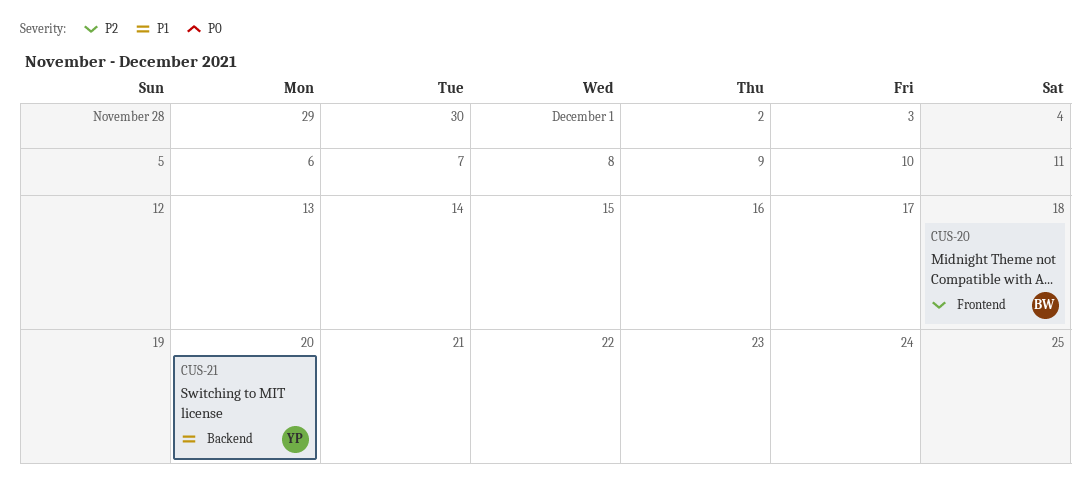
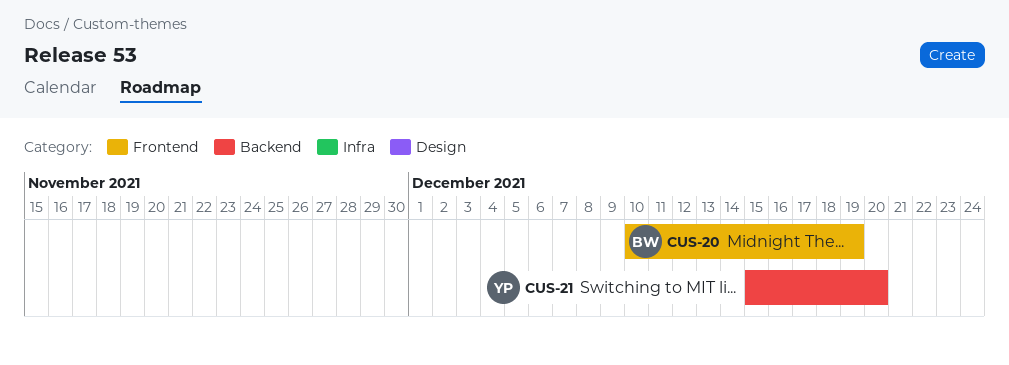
CUS-20, due: Dec 18 -> Dec 19

